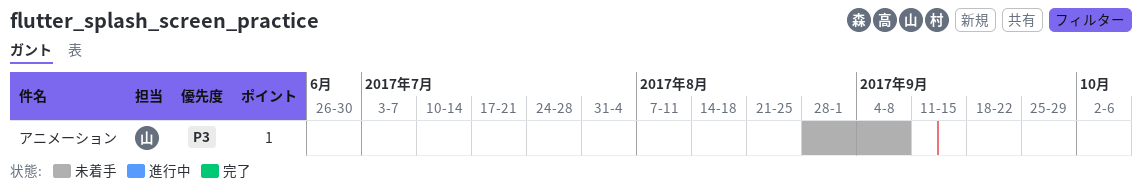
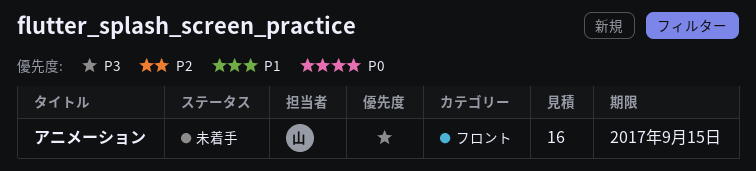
アニメーション, estimate: 1 -> 16
アニメーション, due: Sep 8 -> Sep 15

